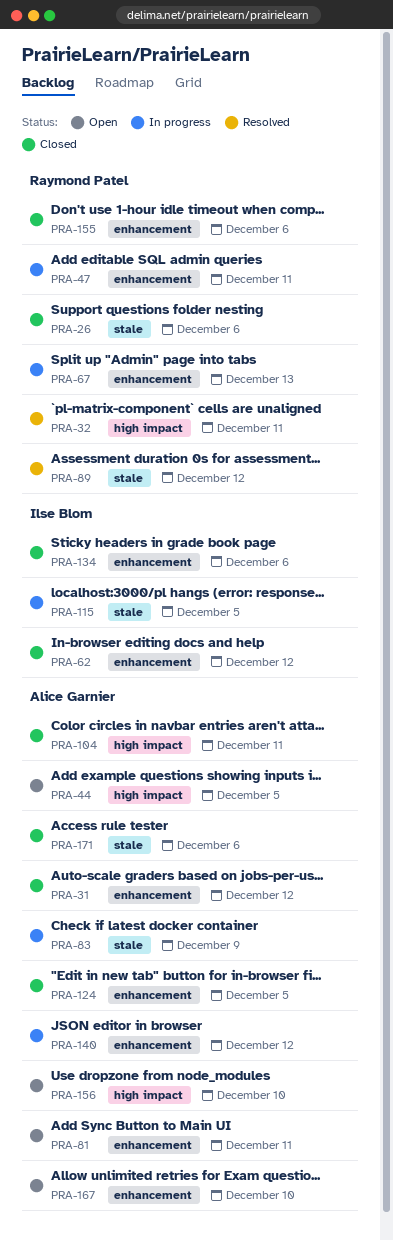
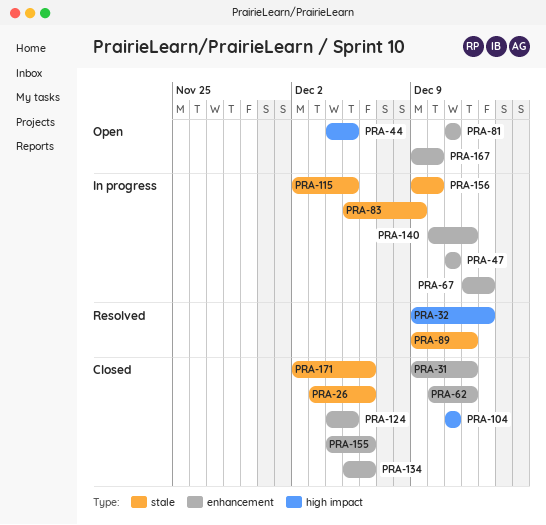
PRA-32, due: Dec 11 -> Dec 13
PRA-156, status: Open -> In progress
PRA-156, label: high impact -> stale

